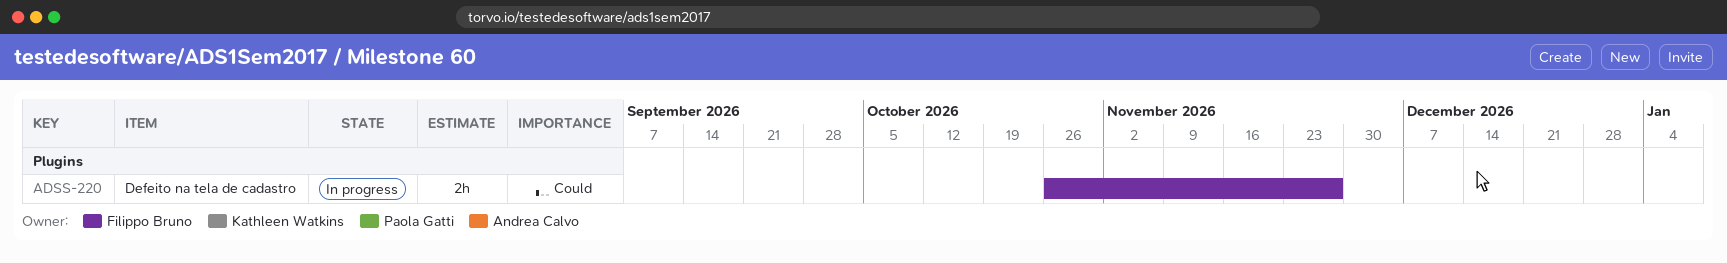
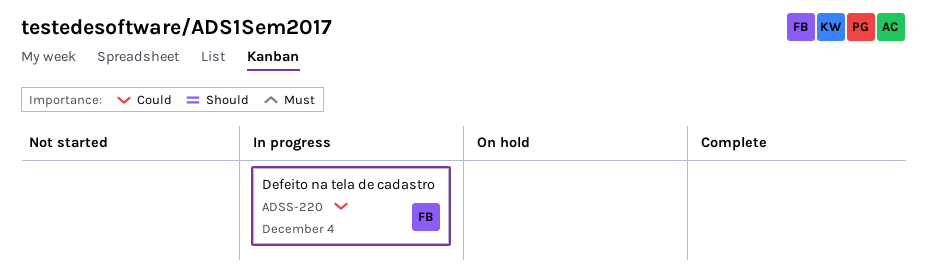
ADSS-220, due: Nov 27 -> Dec 4

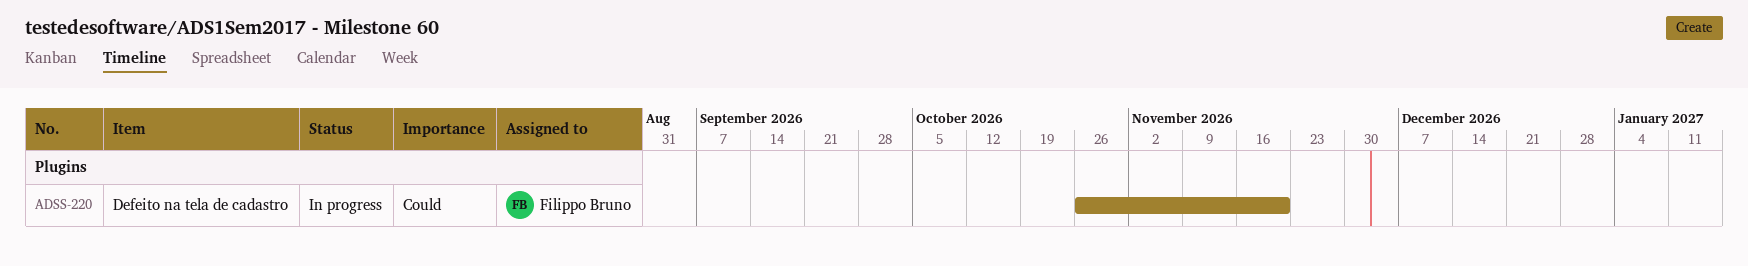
ADSS-220, due: Dec 4 -> Nov 20

